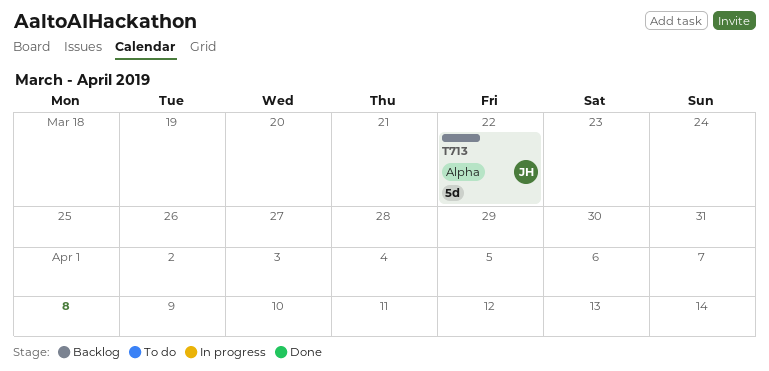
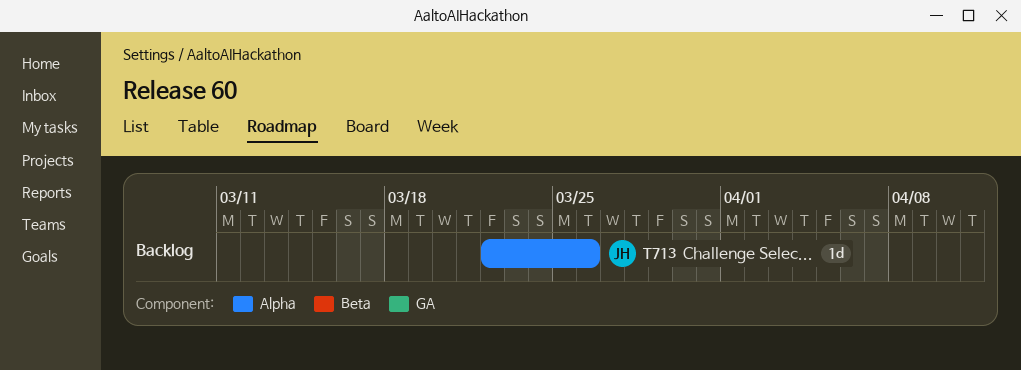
T713, estimate: 5d -> 1d
T713, due: Mar 22 -> Mar 26

